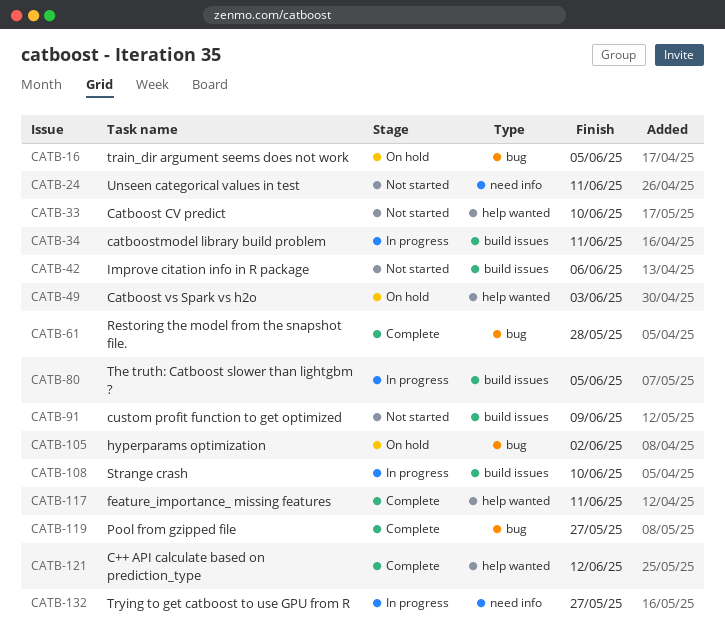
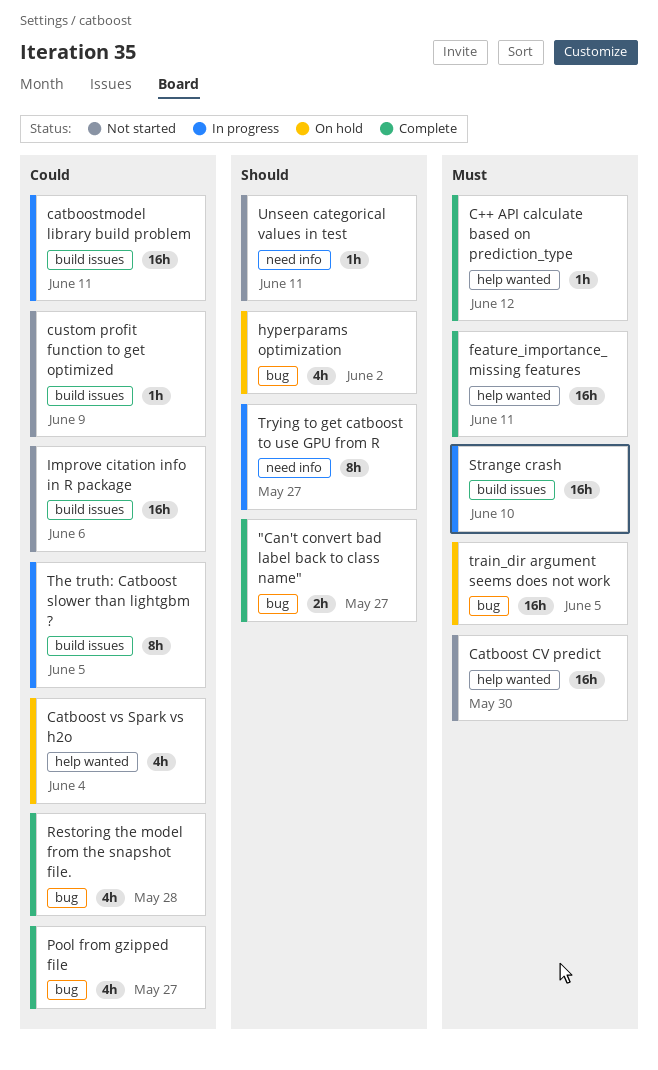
"Can't convert bad label back to class name": none -> present
Catboost CV predict, due: Jun 10 -> May 30
Catboost vs Spark vs h2o, due: Jun 3 -> Jun 4

